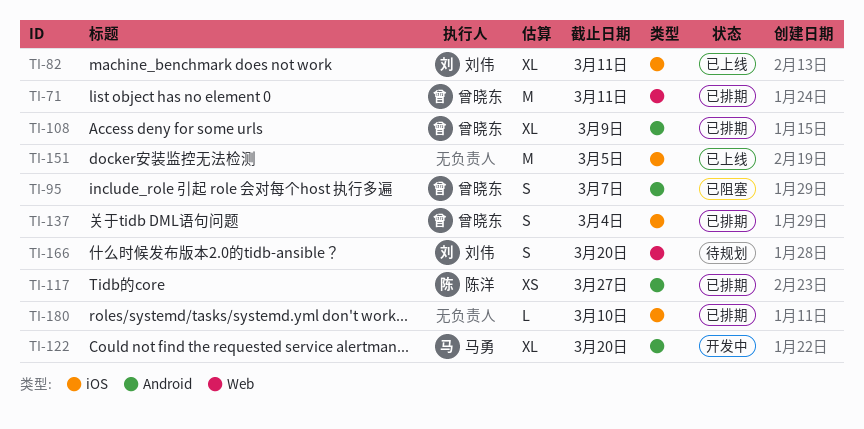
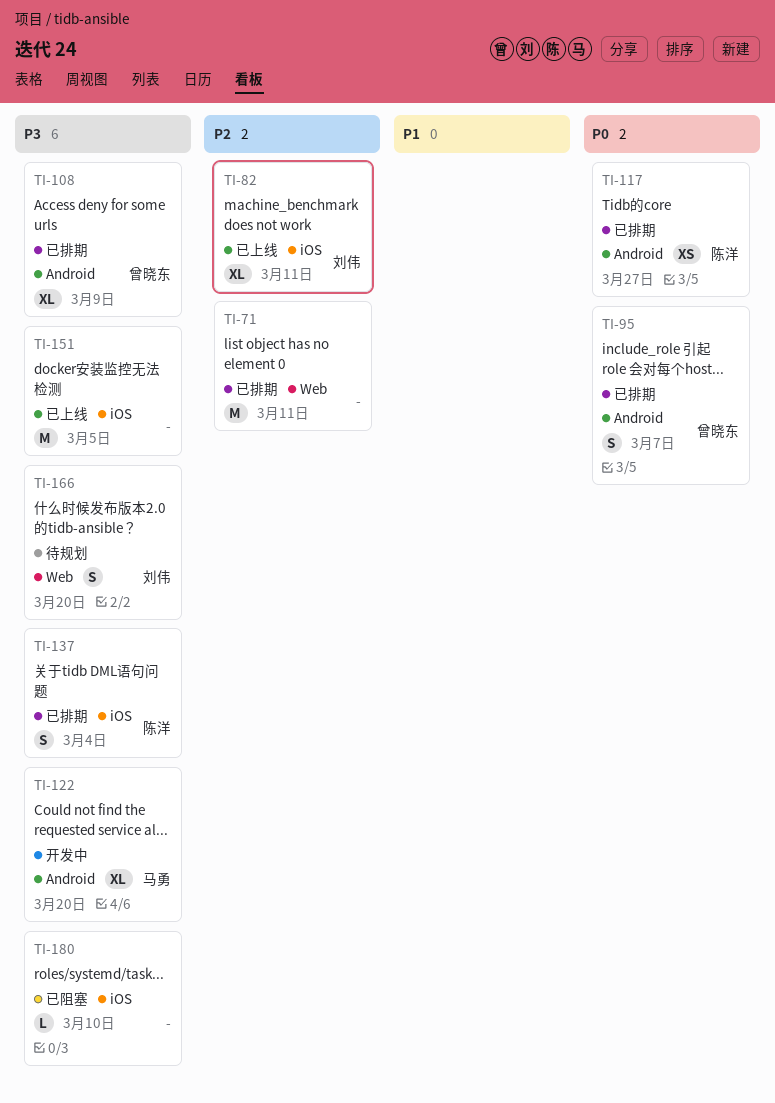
TI-71, owner: 曾晓东 -> none
TI-95, status: 已阻塞 -> 已排期
TI-137, owner: 曾晓东 -> 陈洋
TI-180, status: 已排期 -> 已阻塞

